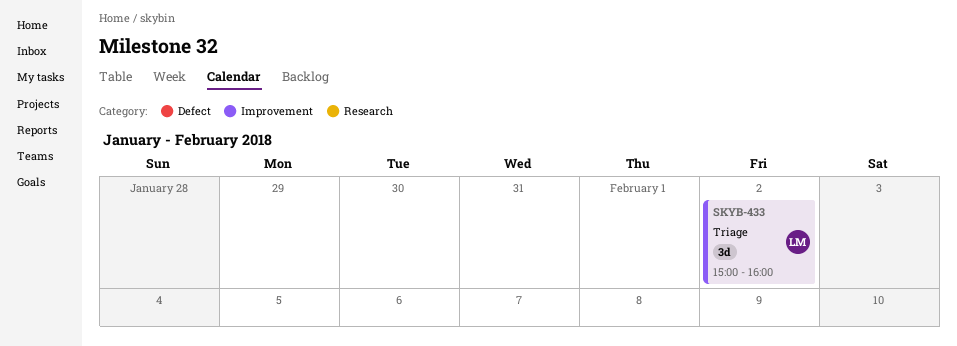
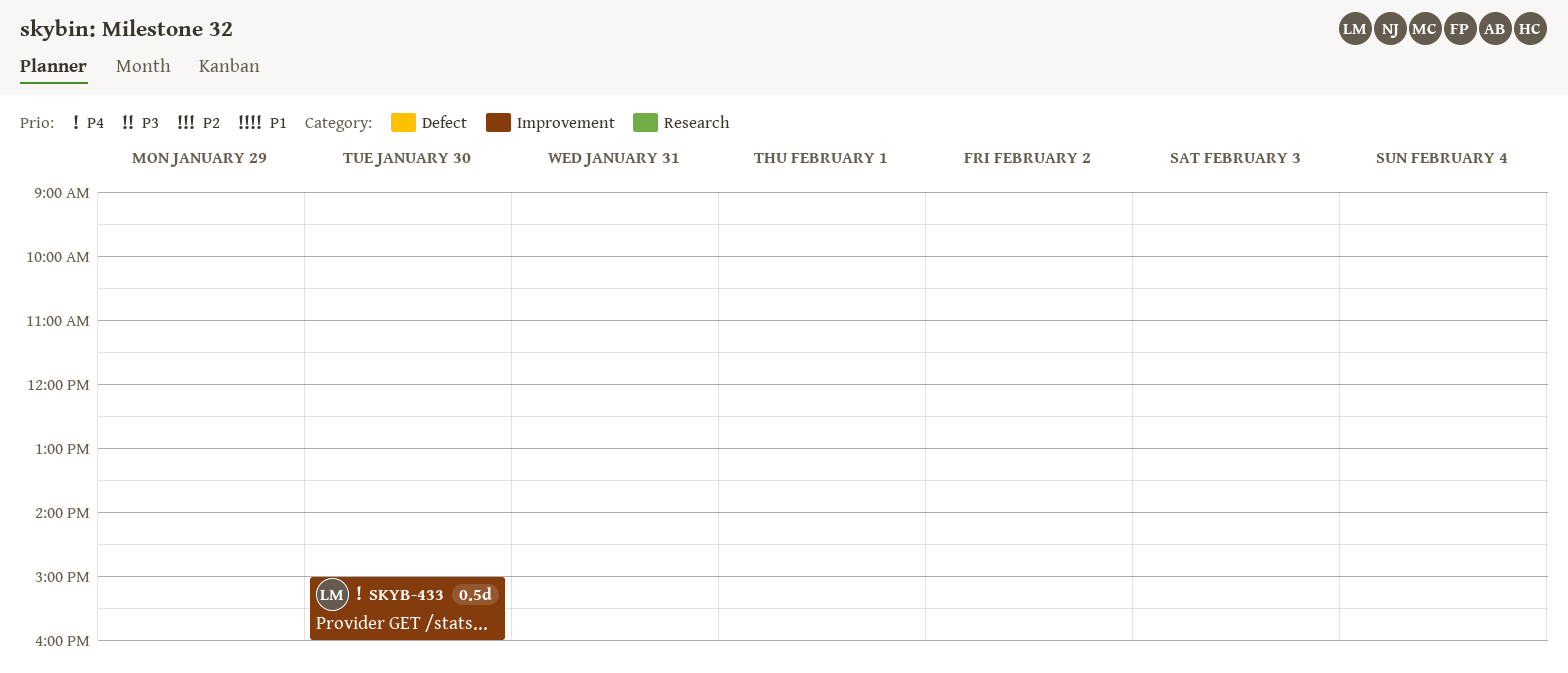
SKYB-433, estimate: 3d -> 0.5d
SKYB-433, day: Feb 2 -> Jan 30

